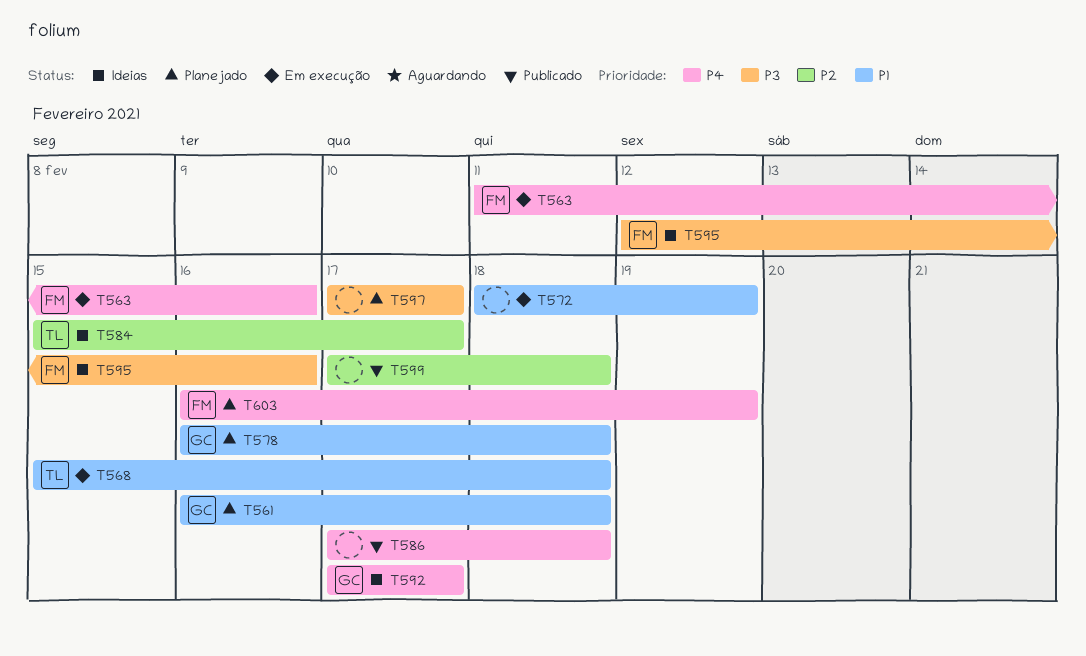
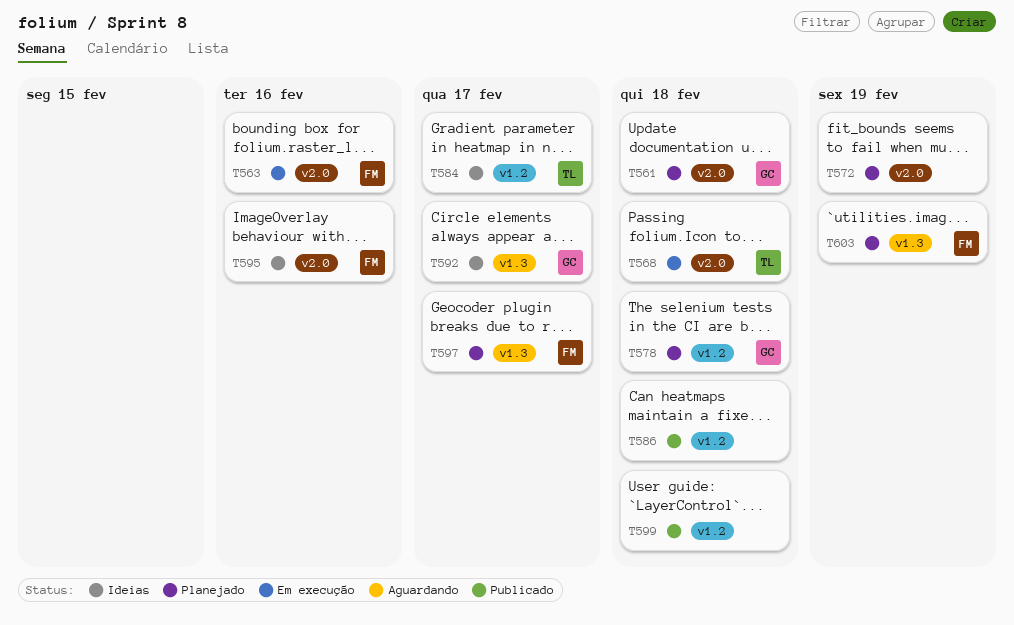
T572, status: Em execução -> Planejado
T597, owner: none -> FM

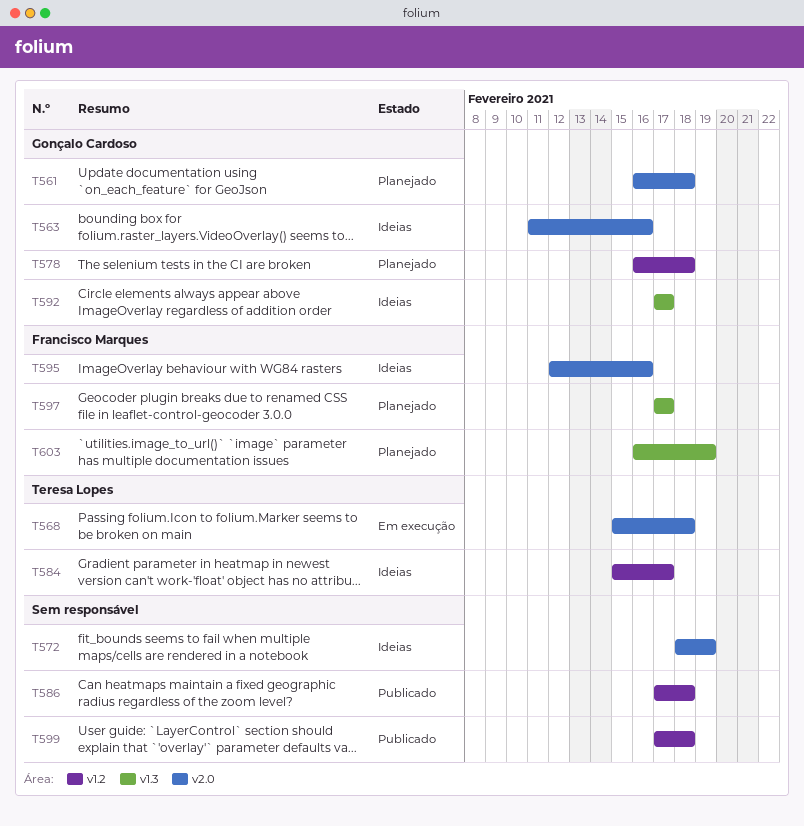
T563, status: Em execução -> Ideias
T563, owner: Francisco Marques -> Gonçalo Cardoso
T572, status: Planejado -> Ideias

